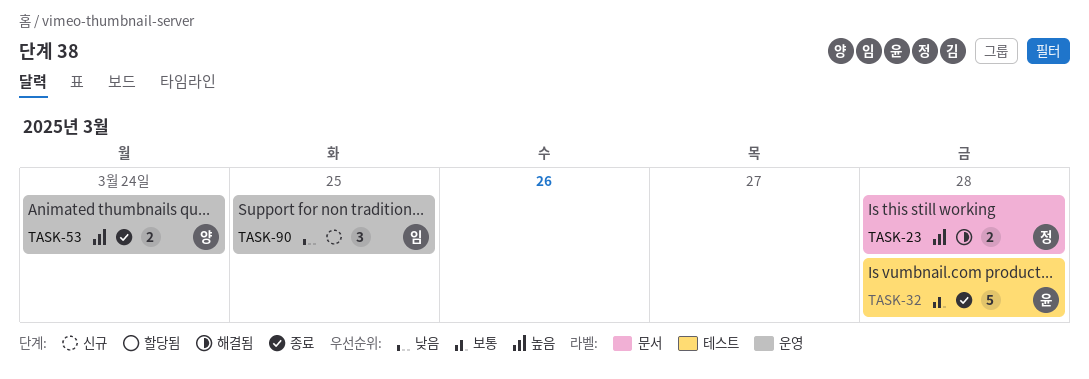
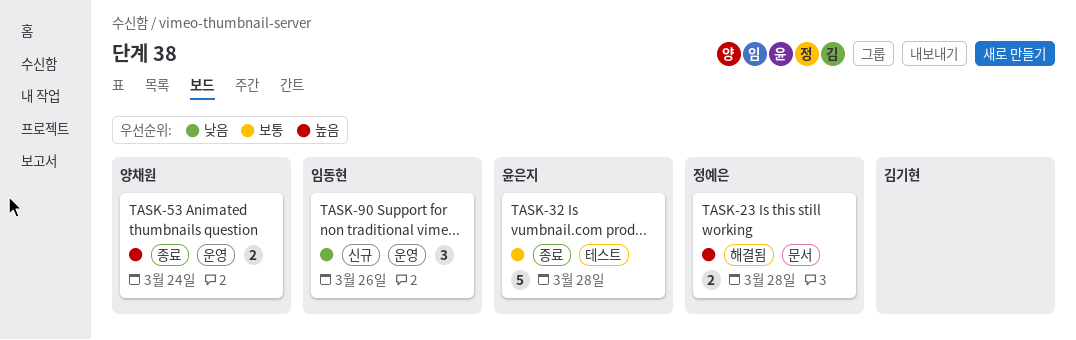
TASK-90, due: Mar 25 -> Mar 26

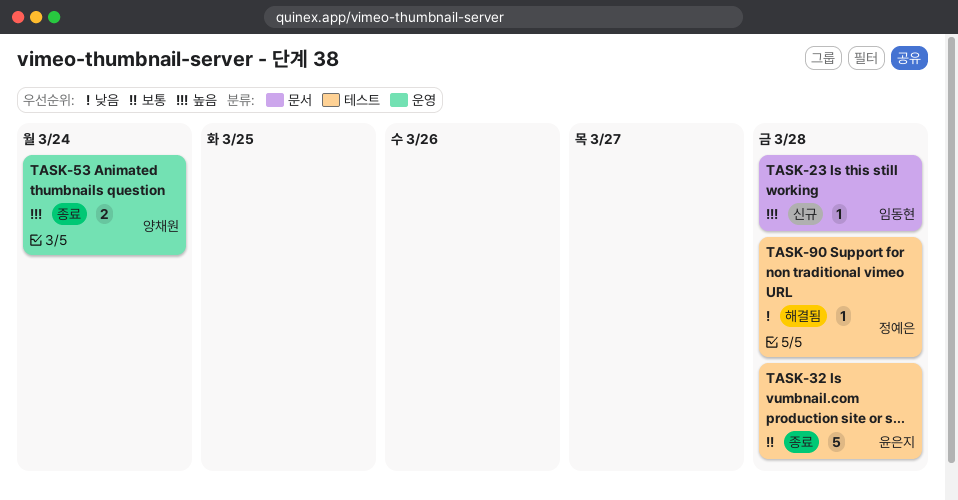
TASK-23, status: 해결됨 -> 신규
TASK-23, owner: 정예은 -> 임동현
TASK-23, estimate: 2 -> 1
TASK-90, status: 신규 -> 해결됨
TASK-90, owner: 임동현 -> 정예은
TASK-90, label: 운영 -> 테스트
TASK-90, estimate: 3 -> 1
TASK-90, due: Mar 26 -> Mar 28

